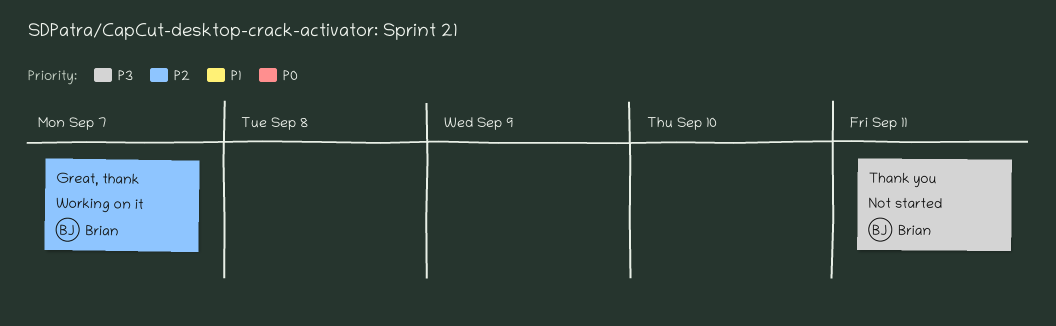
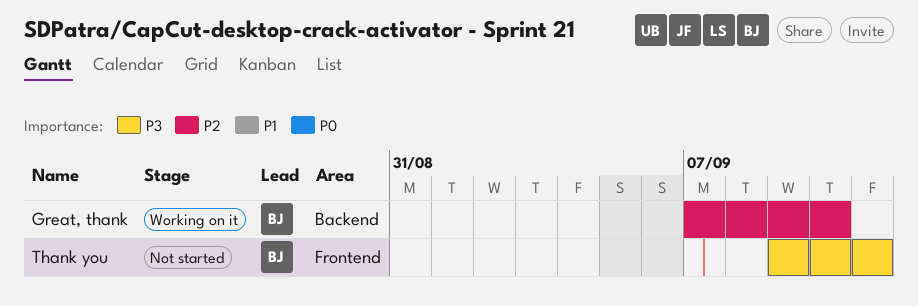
Great, thank, due: Sep 7 -> Sep 10

